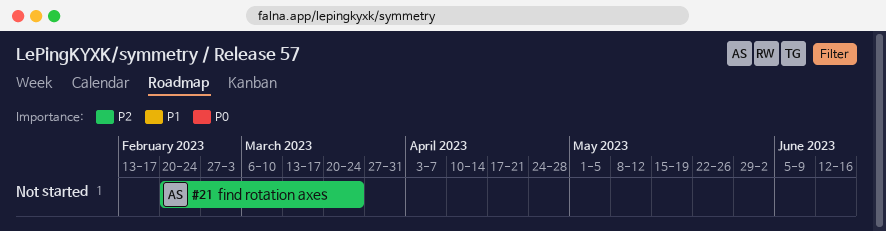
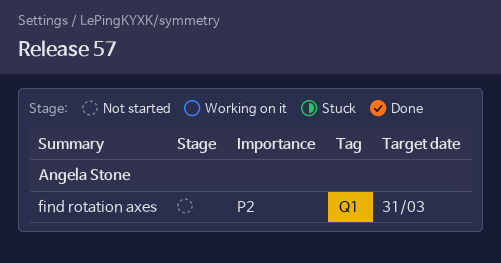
find rotation axes, due: Mar 24 -> Mar 31

